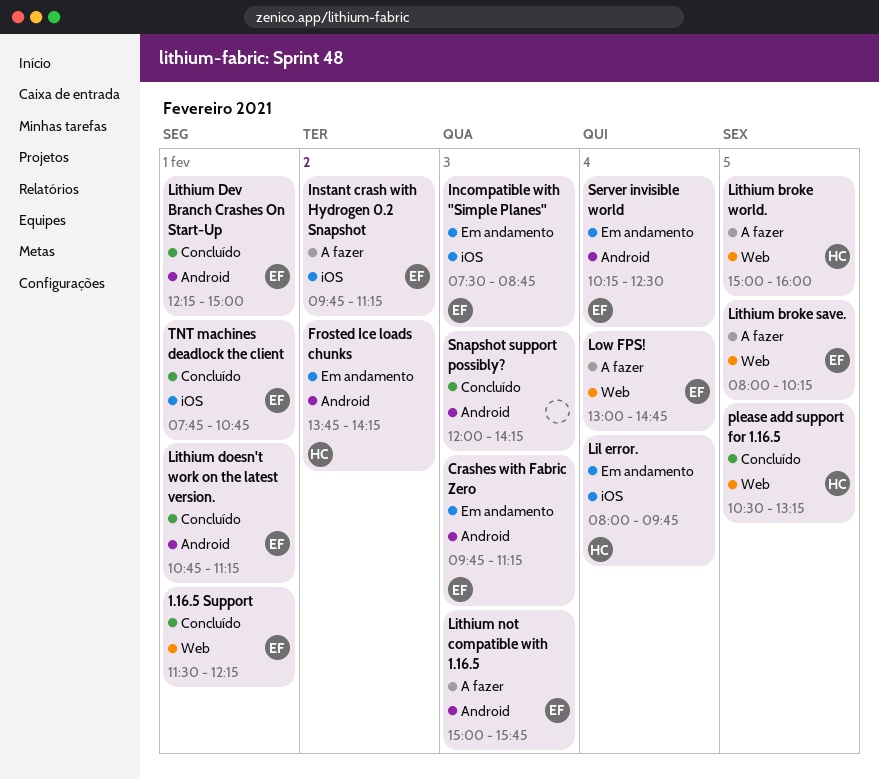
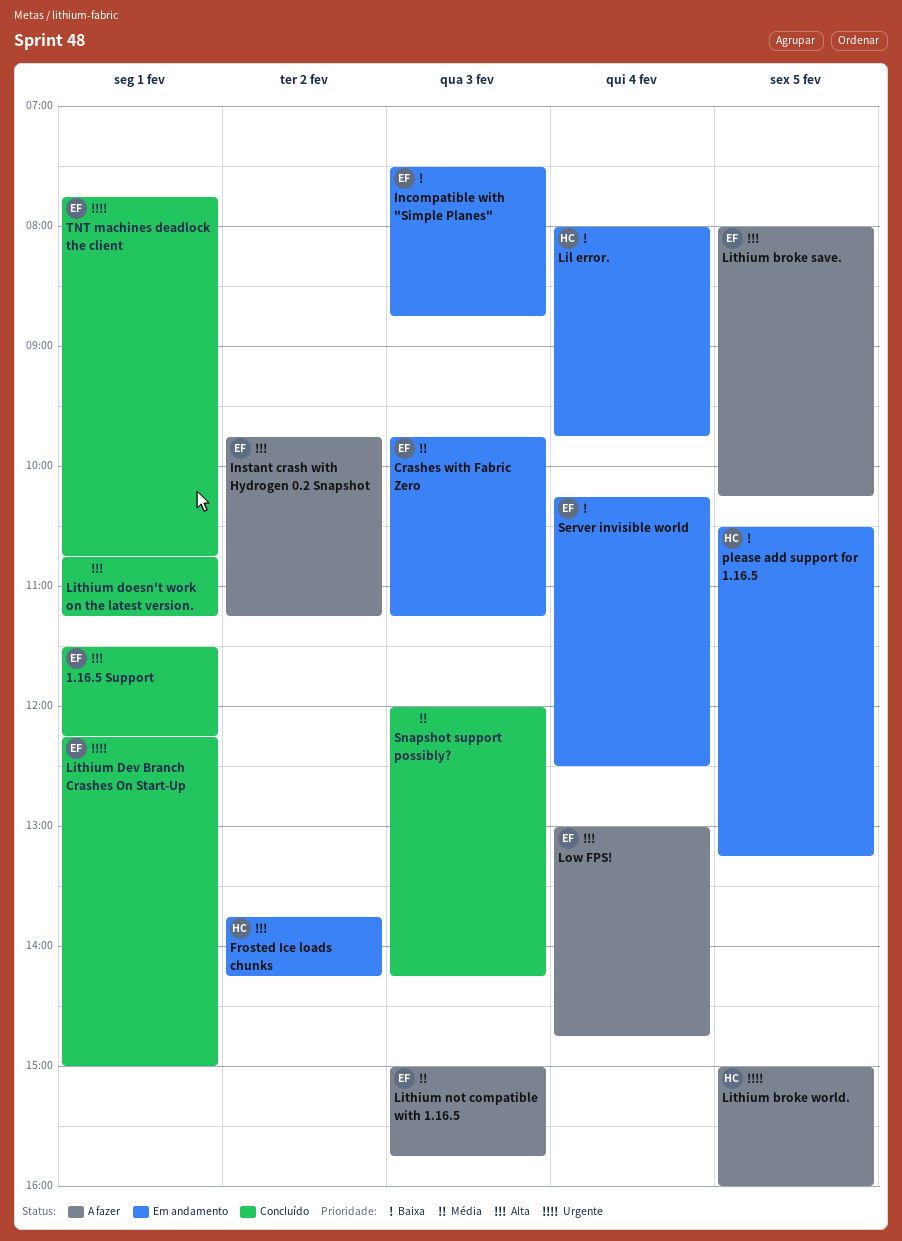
Lithium doesn't work on the latest version., owner: EF -> none
please add support for 1.16.5, status: Concluído -> Em andamento

